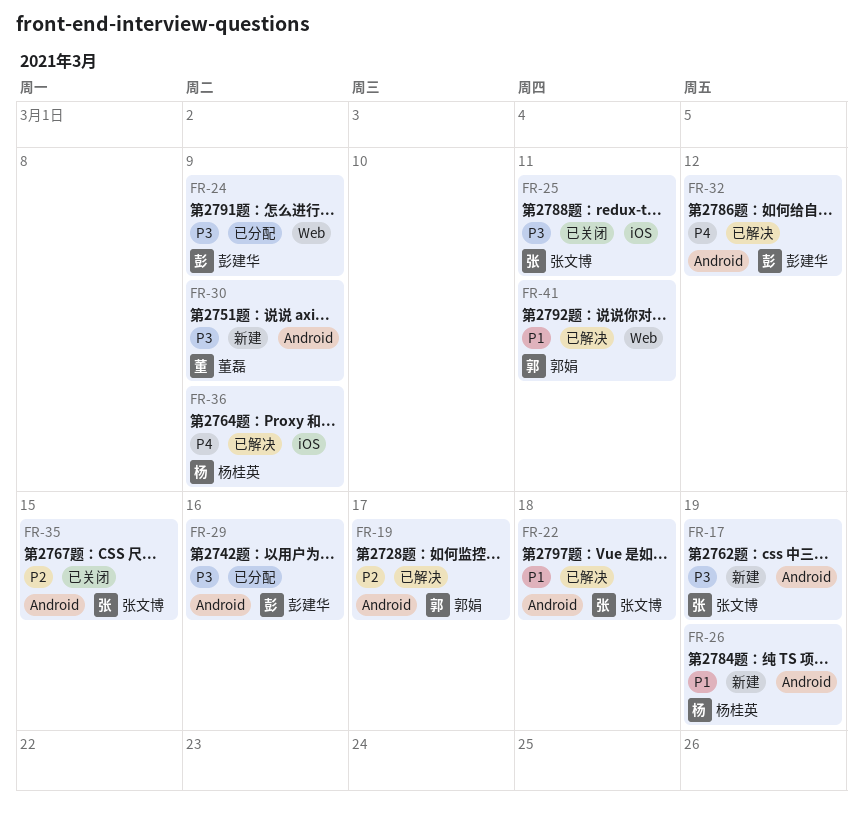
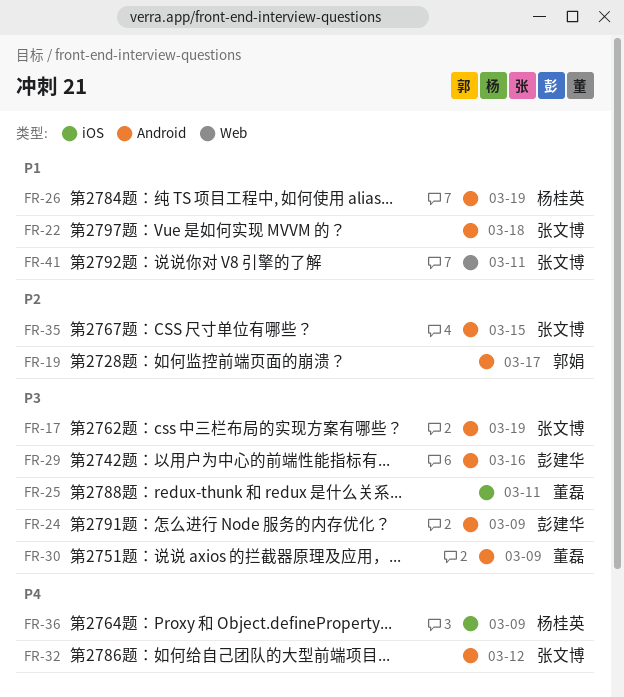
FR-24, label: Web -> Android
FR-25, owner: 张文博 -> 董磊
FR-32, owner: 彭建华 -> 张文博
FR-41, owner: 郭娟 -> 张文博

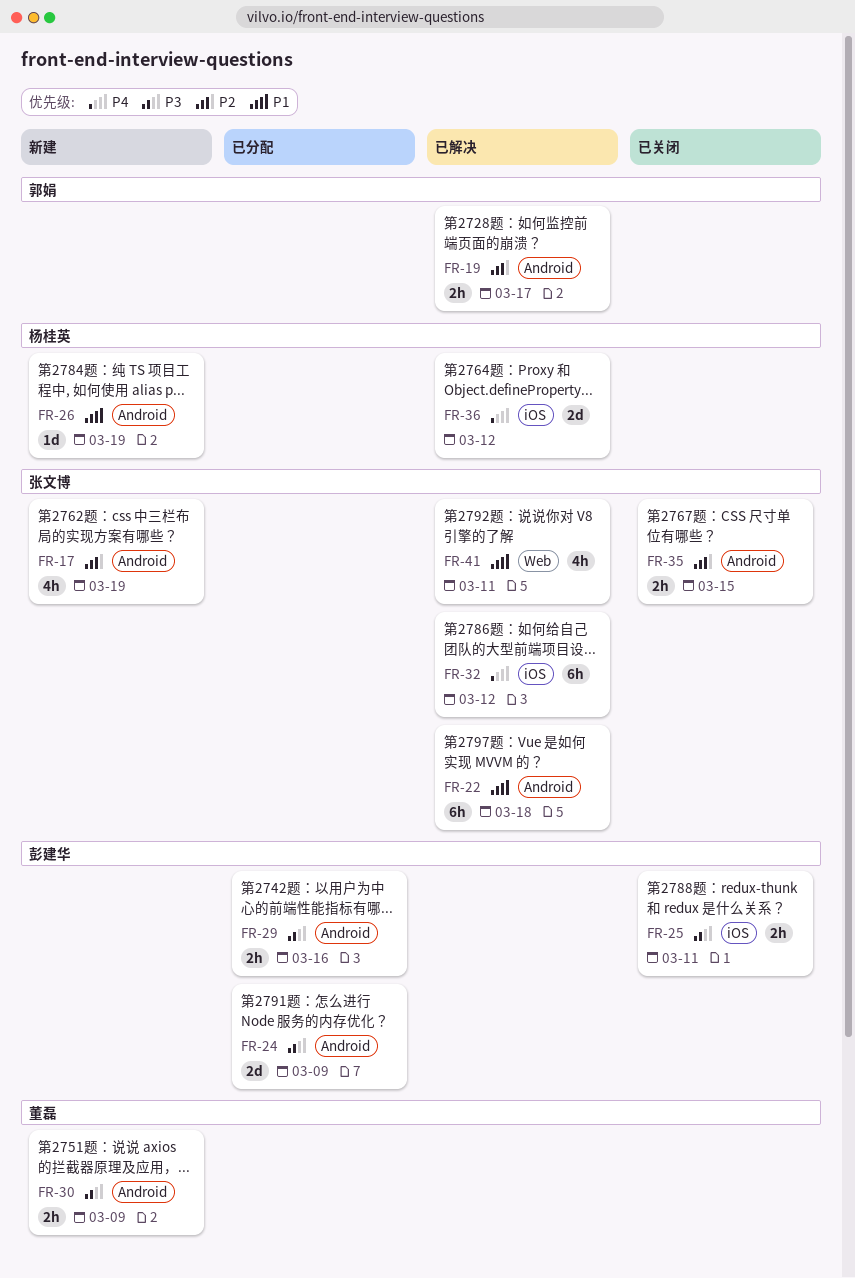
FR-17, priority: P3 -> P2
FR-25, owner: 董磊 -> 彭建华
FR-32, label: Android -> iOS
FR-36, due: Mar 9 -> Mar 12

